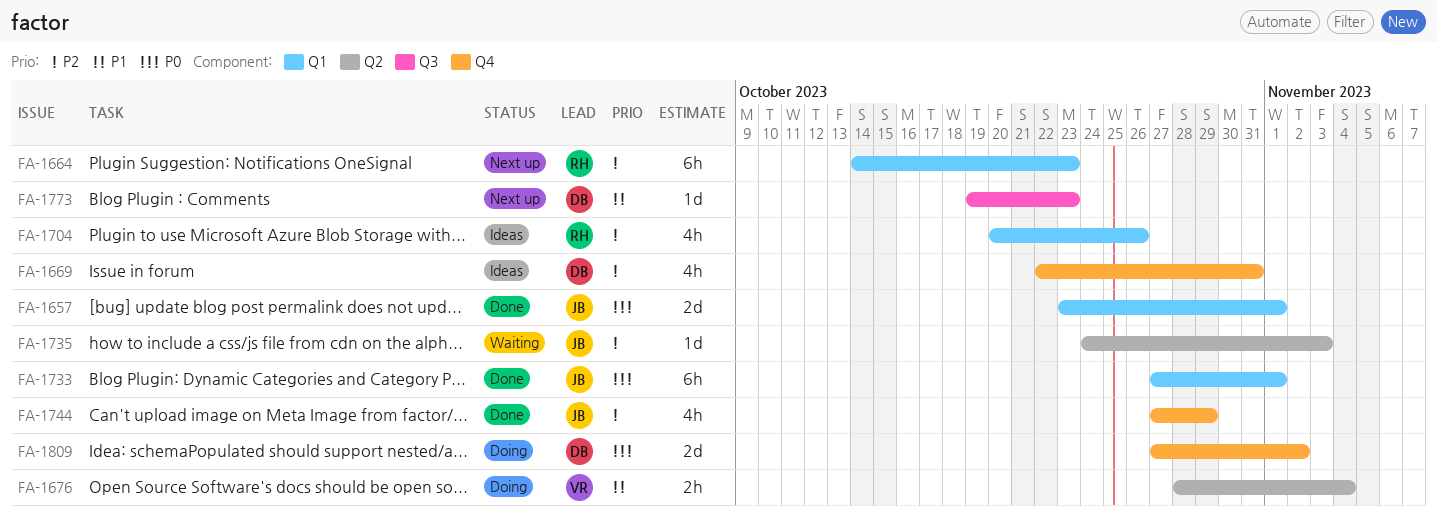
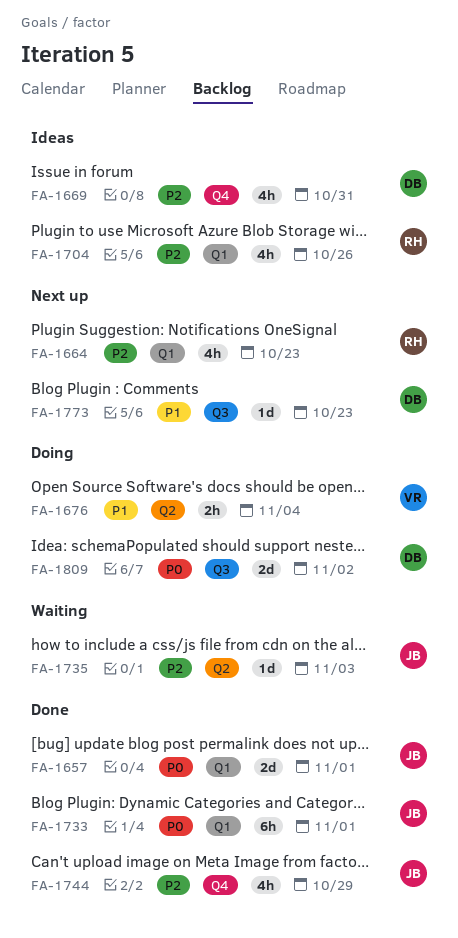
FA-1664, estimate: 6h -> 4h
FA-1809, label: Q4 -> Q3

